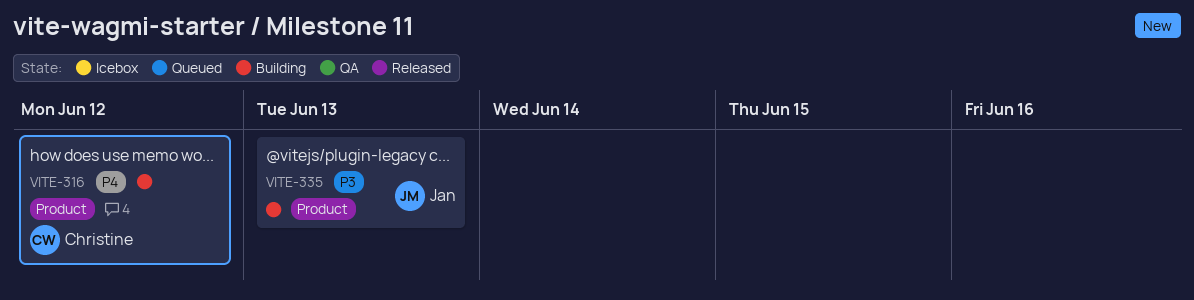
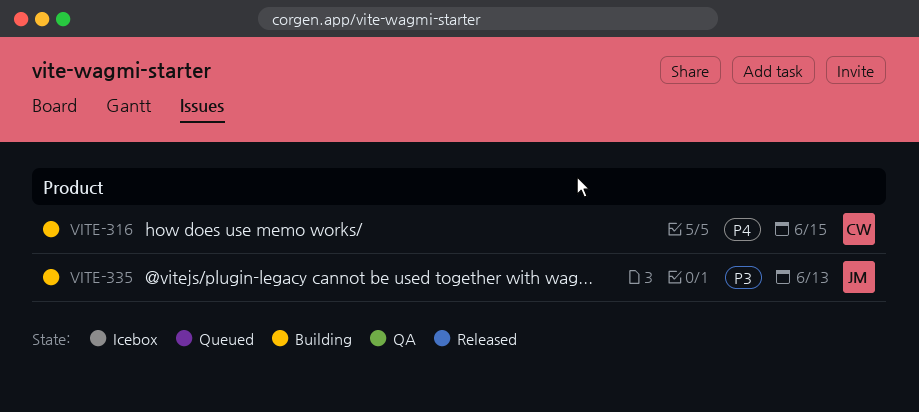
VITE-316, due: Jun 12 -> Jun 15

